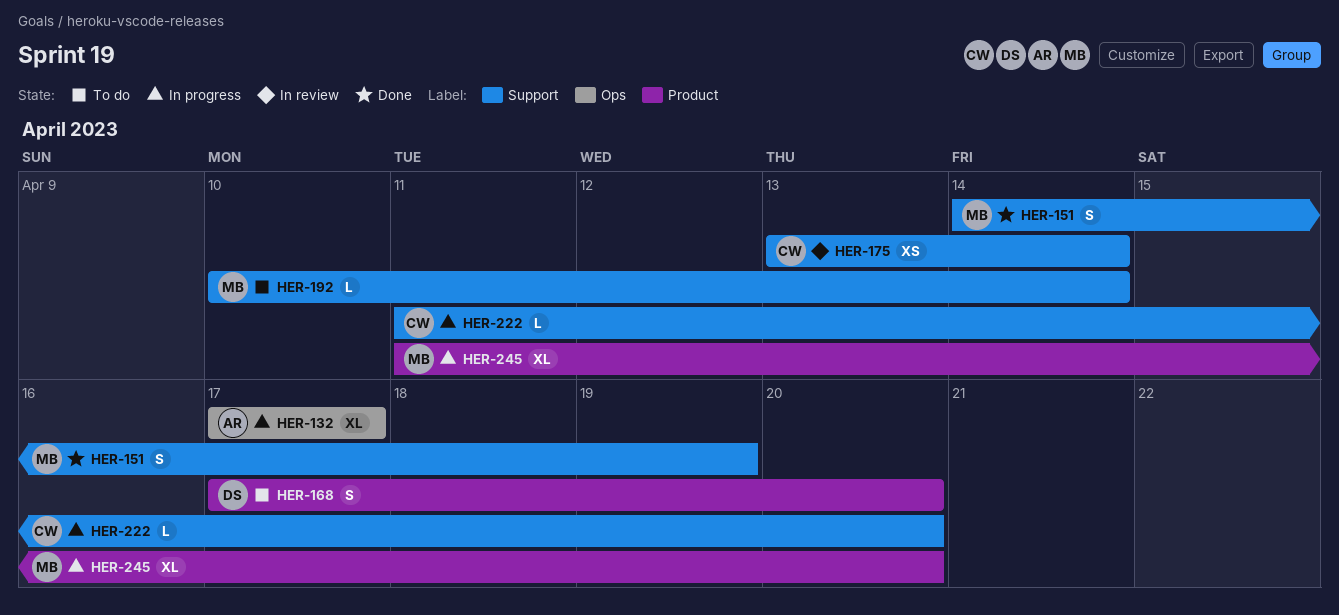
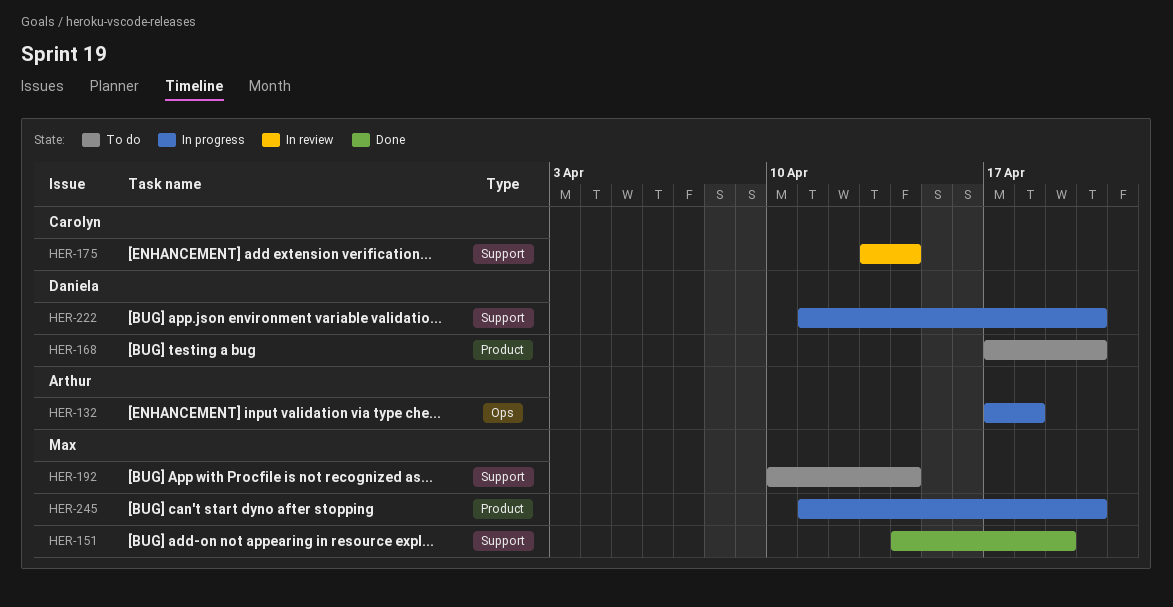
HER-132, due: Apr 17 -> Apr 18
HER-222, owner: Carolyn -> Daniela

